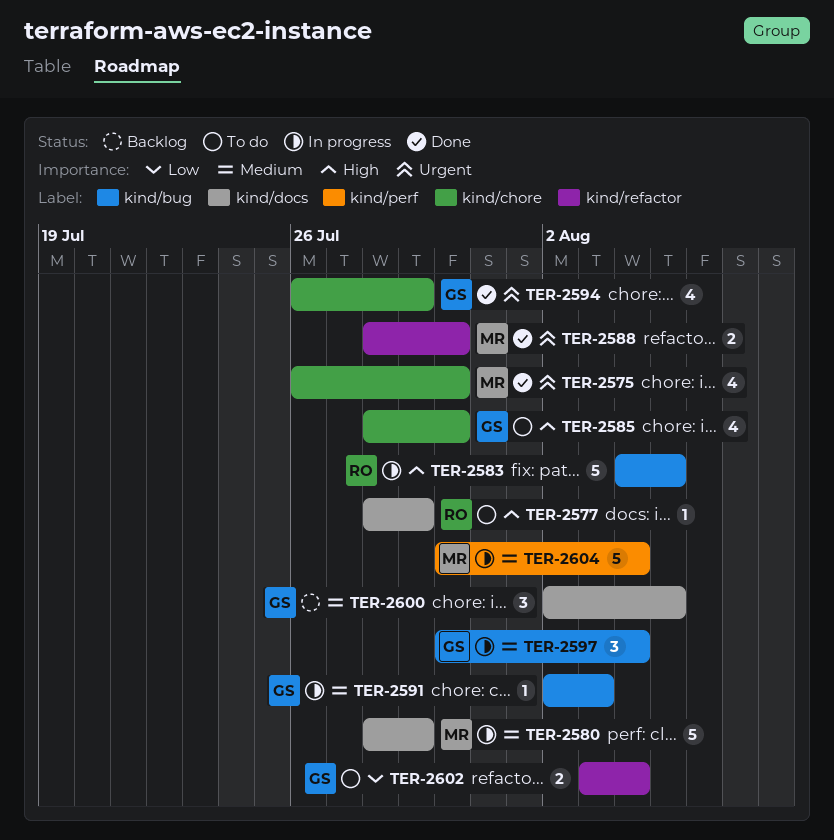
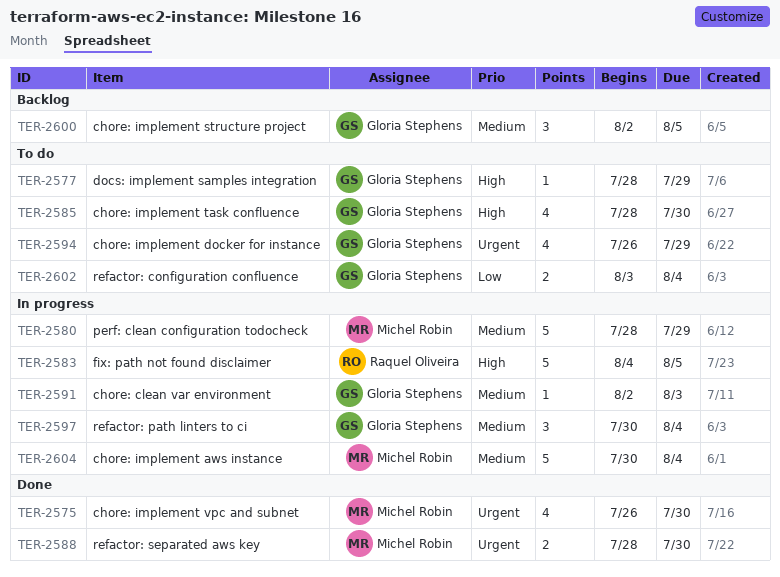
TER-2577, owner: Raquel Oliveira -> Gloria Stephens
TER-2594, status: Done -> To do

